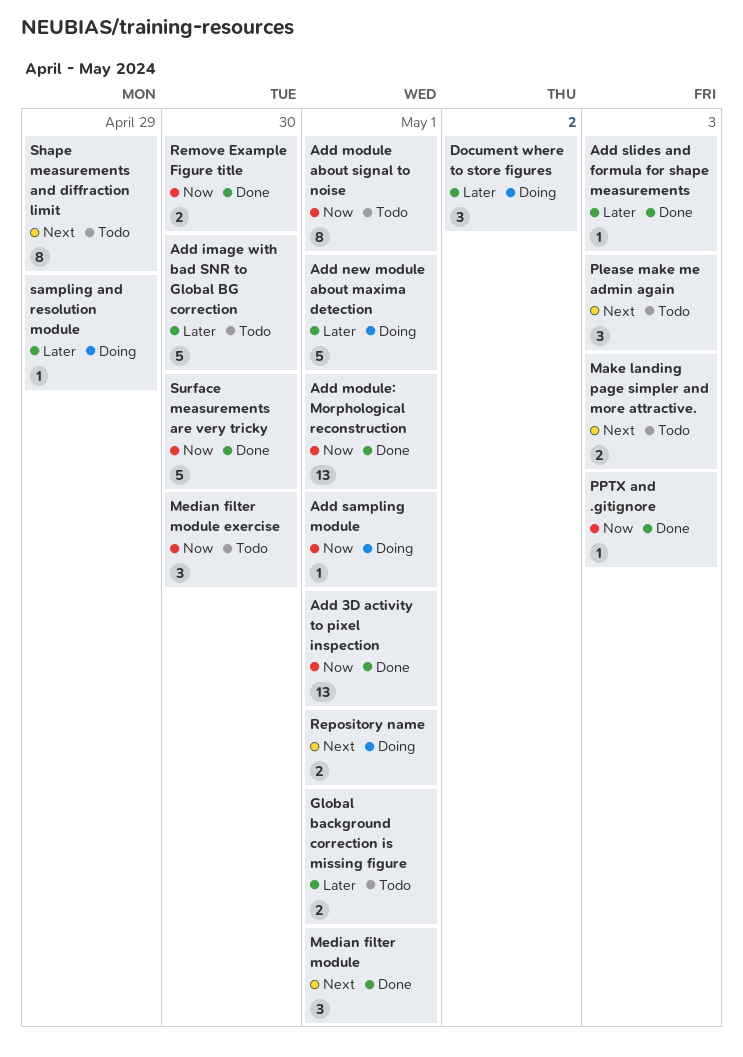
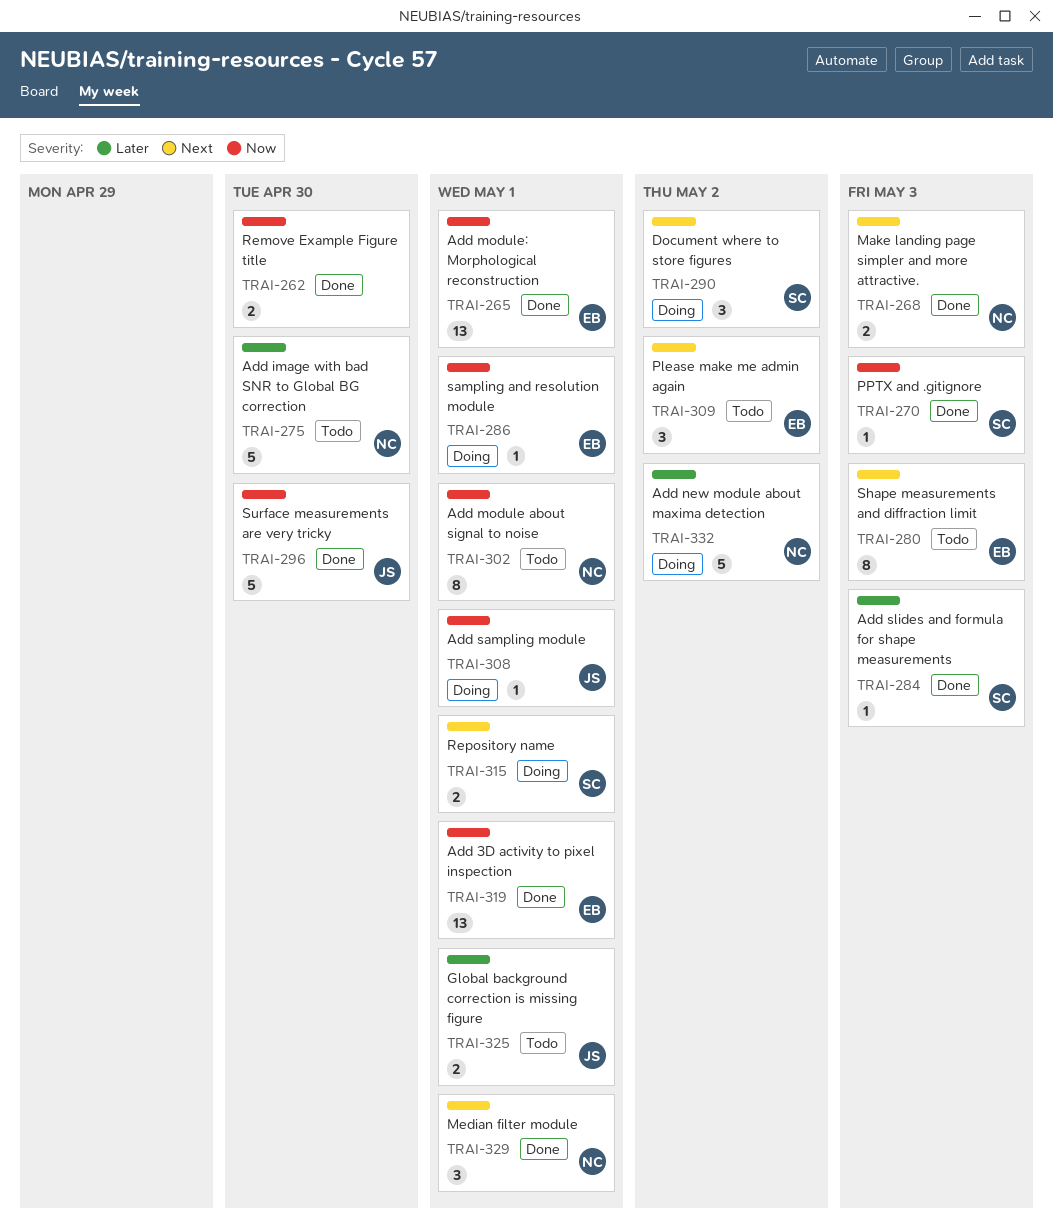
Add new module about maxima detection, due: May 1 -> May 2
Document where to store figures, priority: Later -> Next
Make landing page simpler and more attractive., status: Todo -> Done
Median filter module exercise: present -> none
Please make me admin again, due: May 3 -> May 2
sampling and resolution module, priority: Later -> Now
sampling and resolution module, due: Apr 29 -> May 1
Shape measurements and diffraction limit, due: Apr 29 -> May 3

